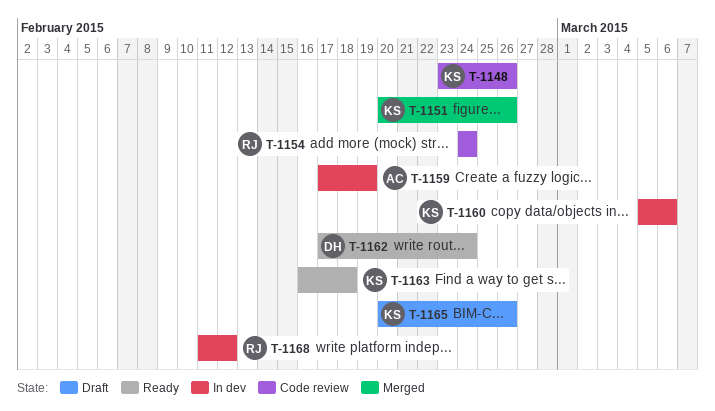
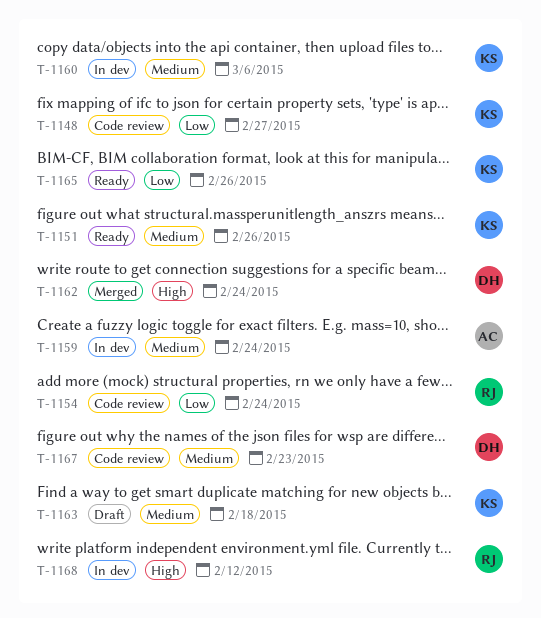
T-1148, due: Feb 26 -> Feb 27
T-1151, status: Merged -> Ready
T-1159, due: Feb 19 -> Feb 24
T-1162, status: Ready -> Merged
T-1163, status: Ready -> Draft
T-1165, status: Draft -> Ready
T-1167: none -> present

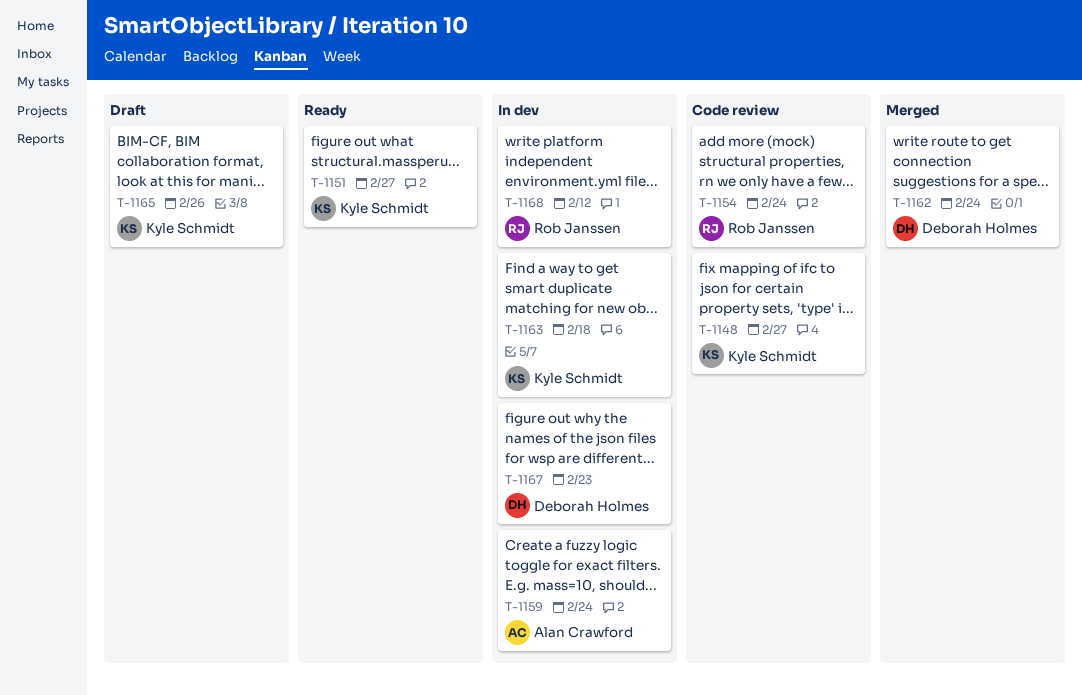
T-1151, due: Feb 26 -> Feb 27
T-1160: present -> none
T-1163, status: Draft -> In dev
T-1165, status: Ready -> Draft
T-1167, status: Code review -> In dev

